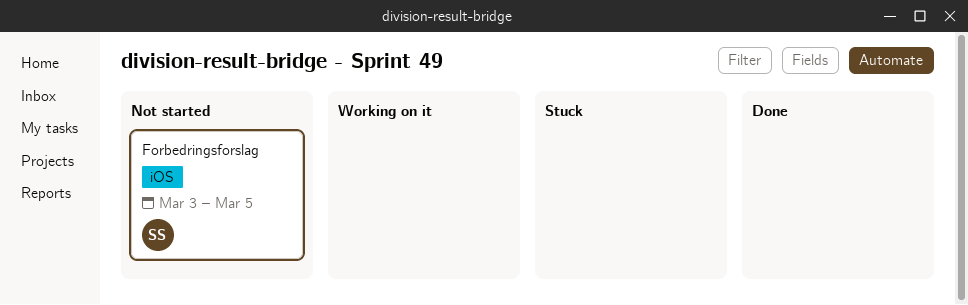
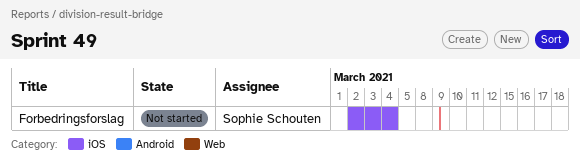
Forbedringsforslag, start: Mar 3 -> Mar 2
Forbedringsforslag, due: Mar 5 -> Mar 4

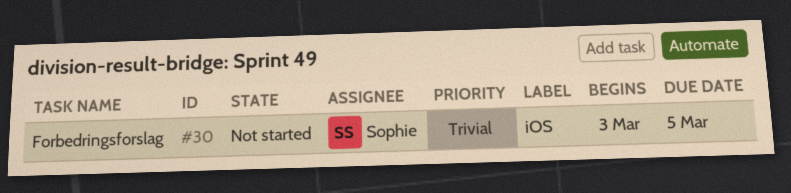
Forbedringsforslag, start: Mar 2 -> Mar 3
Forbedringsforslag, due: Mar 4 -> Mar 5

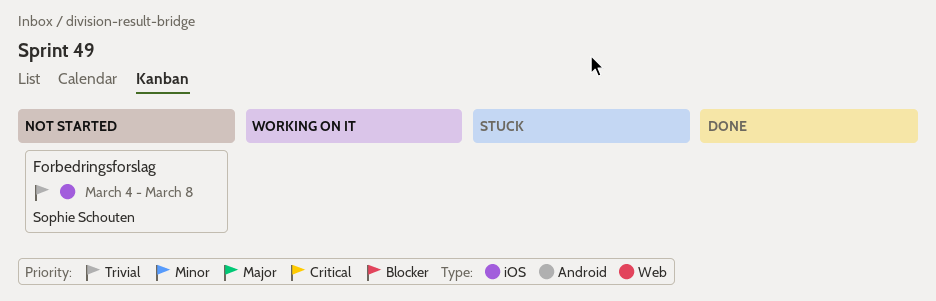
Forbedringsforslag, start: Mar 3 -> Mar 4
Forbedringsforslag, due: Mar 5 -> Mar 8

